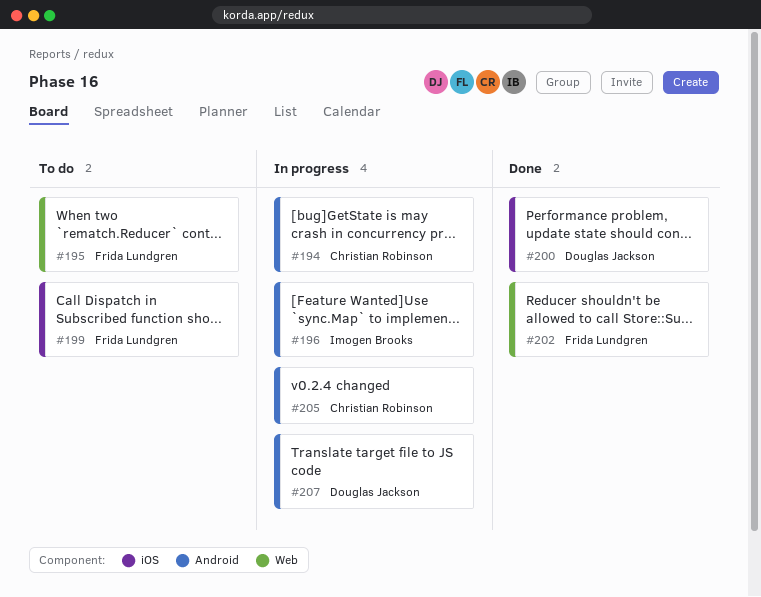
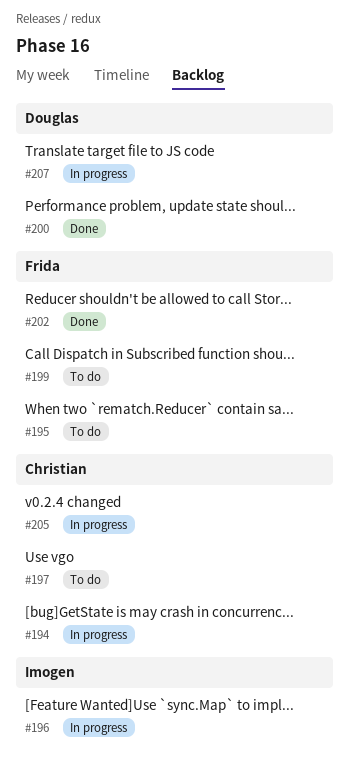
#197: none -> present

